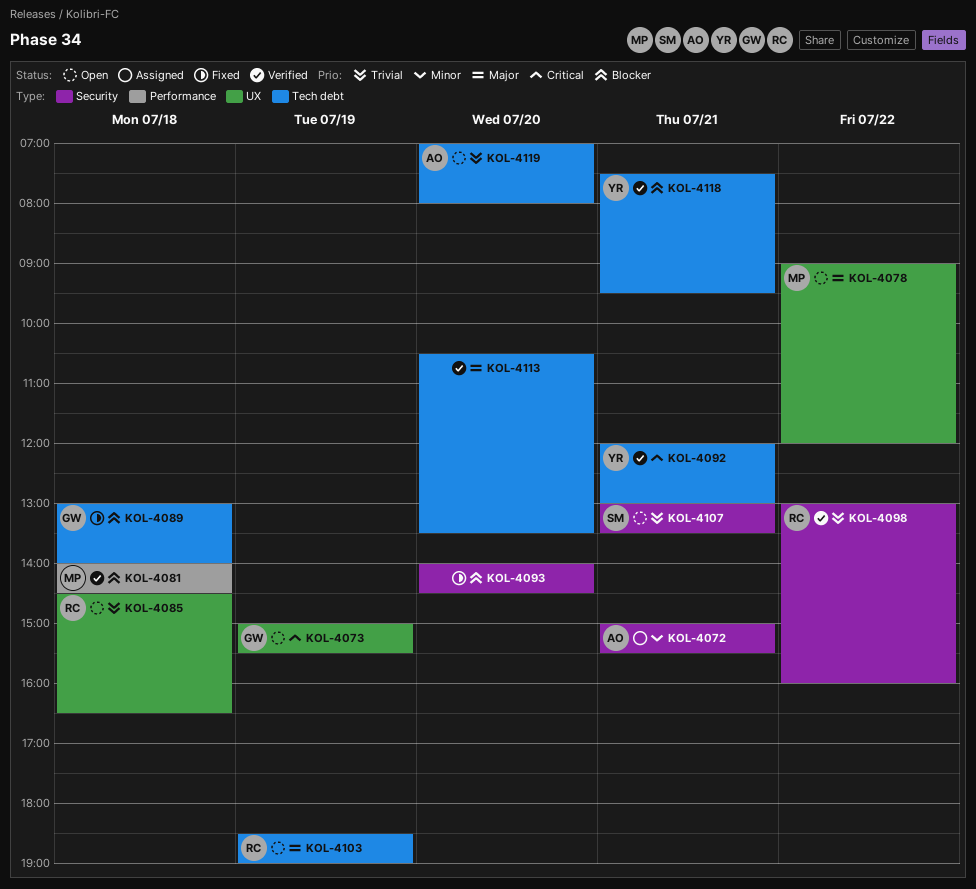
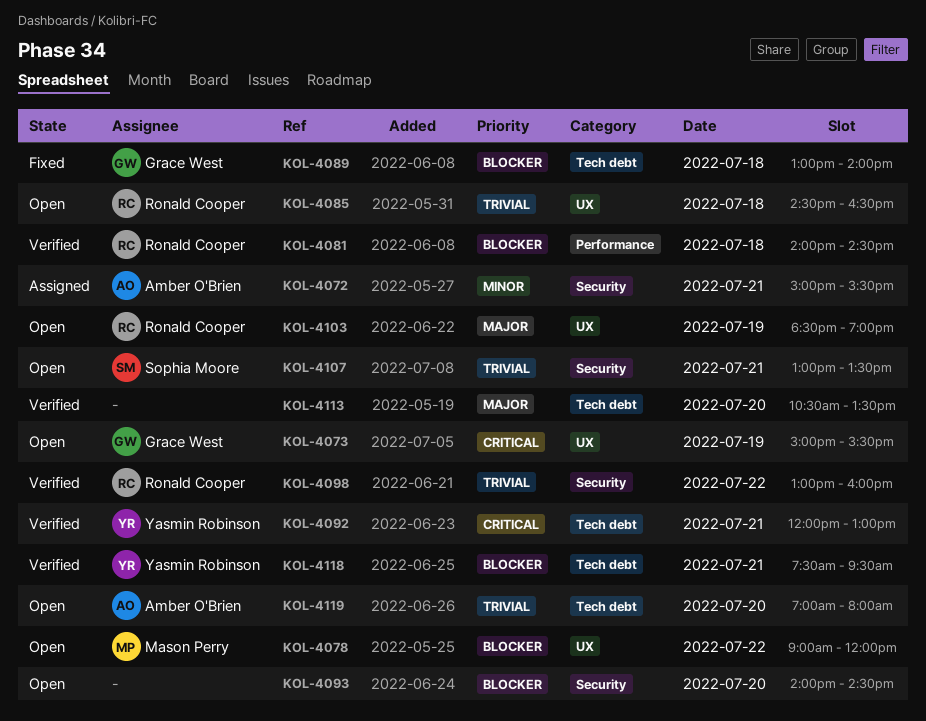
KOL-4078, priority: Major -> Blocker
KOL-4081, owner: Mason Perry -> Ronald Cooper
KOL-4093, status: Fixed -> Open
KOL-4103, label: Tech debt -> UX

